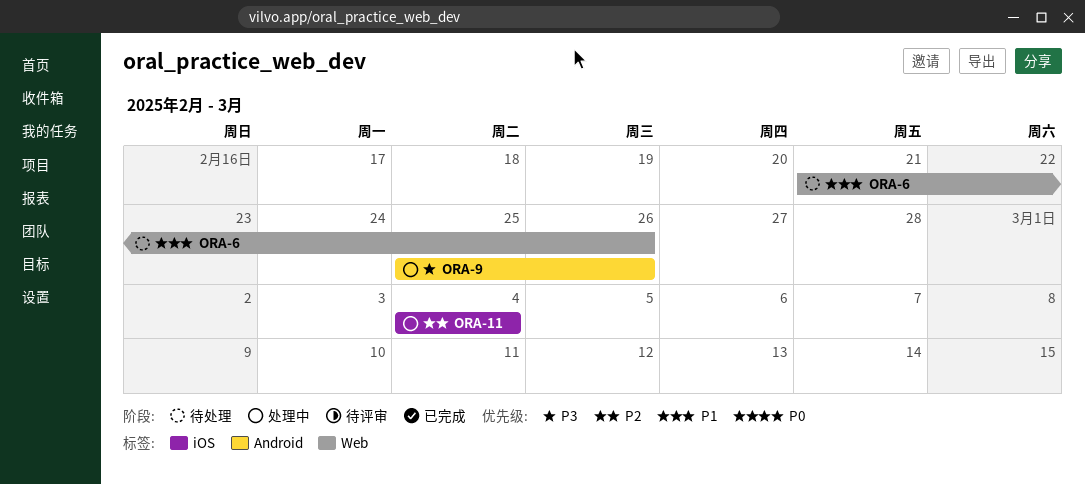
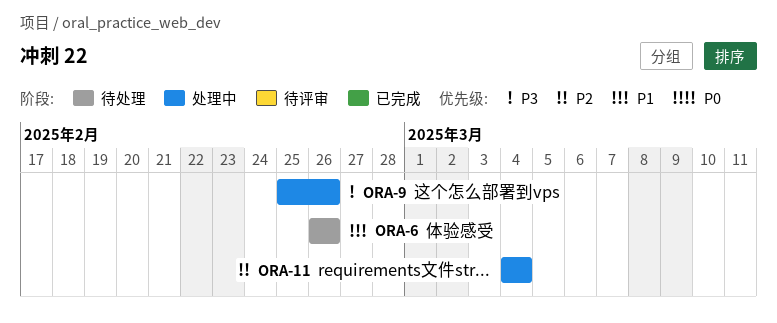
ORA-6, start: Feb 21 -> Feb 26

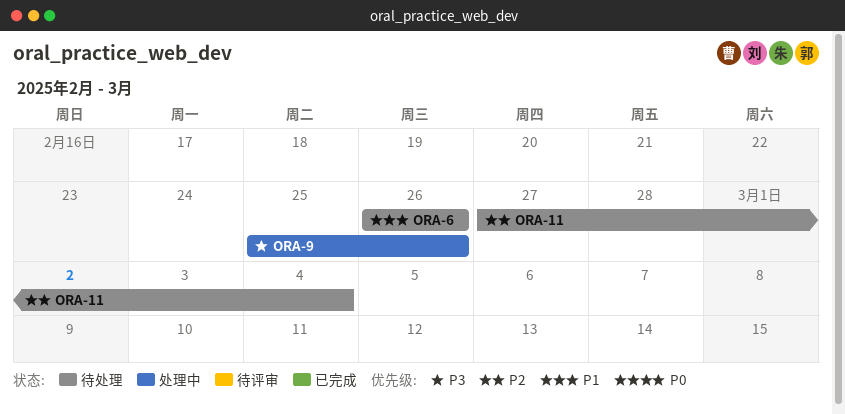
ORA-11, status: 处理中 -> 待处理
ORA-11, start: Mar 4 -> Feb 27

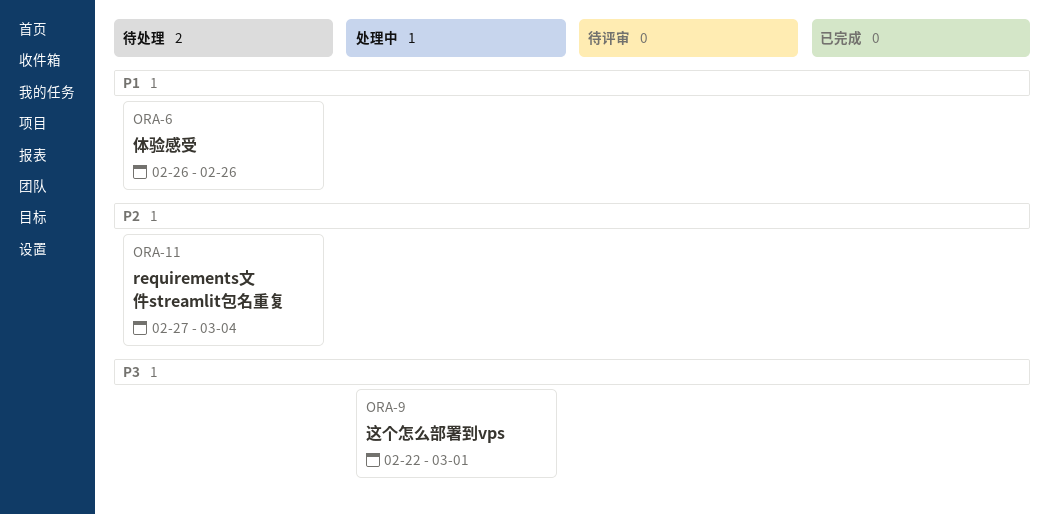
ORA-9, start: Feb 25 -> Feb 22
ORA-9, due: Feb 26 -> Mar 1

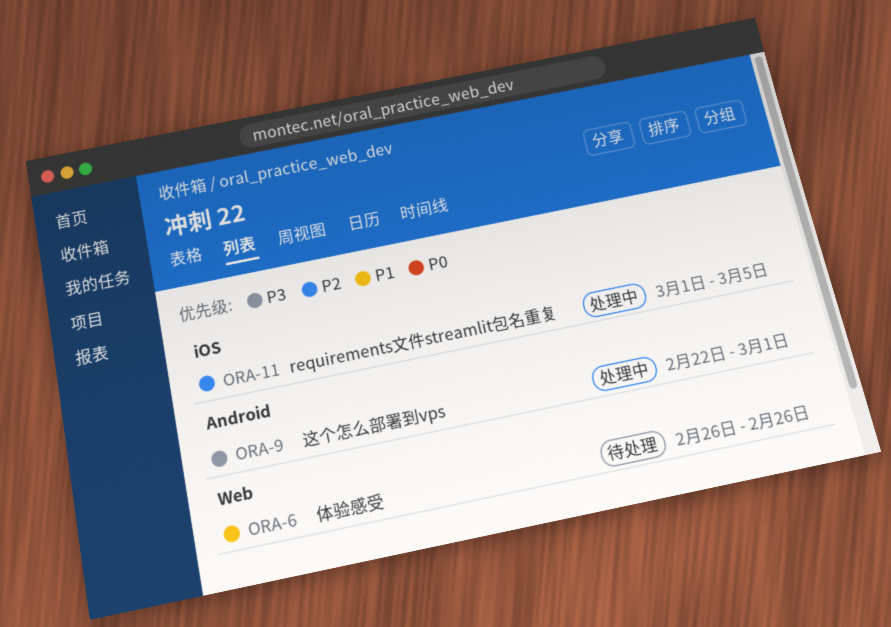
ORA-11, status: 待处理 -> 处理中
ORA-11, start: Feb 27 -> Mar 1
ORA-11, due: Mar 4 -> Mar 5

